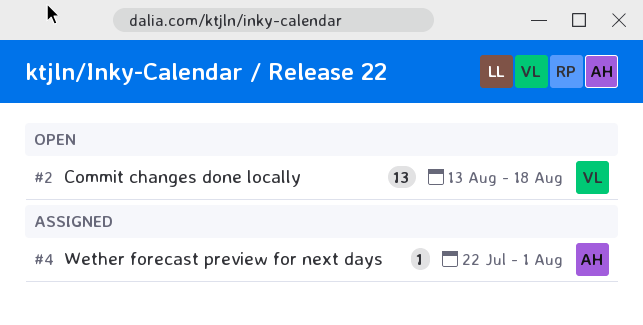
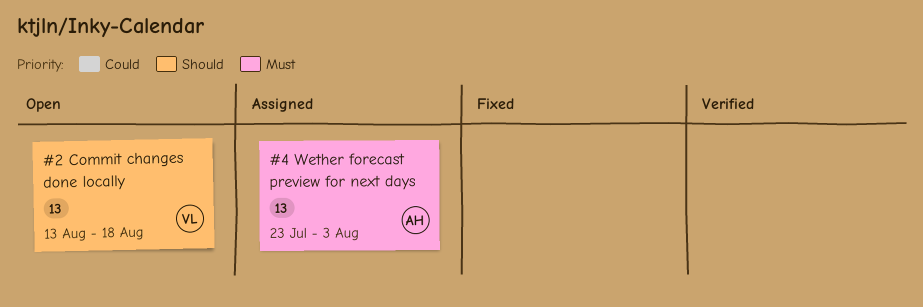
#4, estimate: 1 -> 13
#4, start: Jul 22 -> Jul 23
#4, due: Aug 1 -> Aug 3

